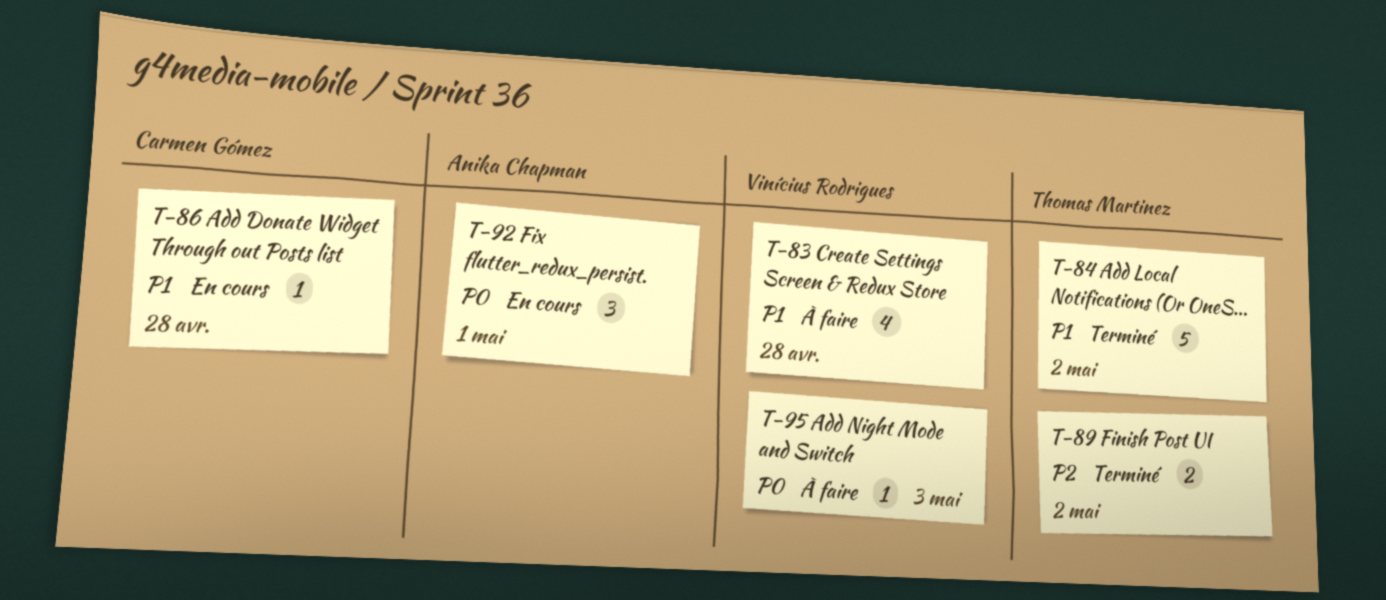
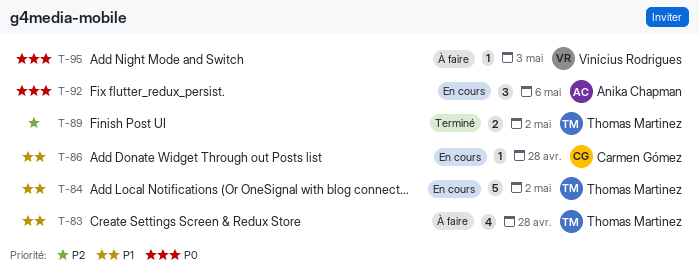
T-83, owner: Vinícius Rodrigues -> Thomas Martinez
T-84, status: Terminé -> En cours
T-92, due: May 1 -> May 6

